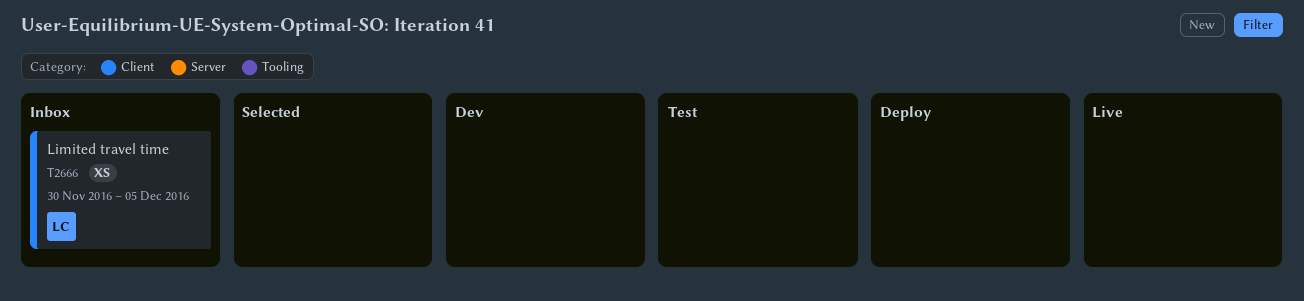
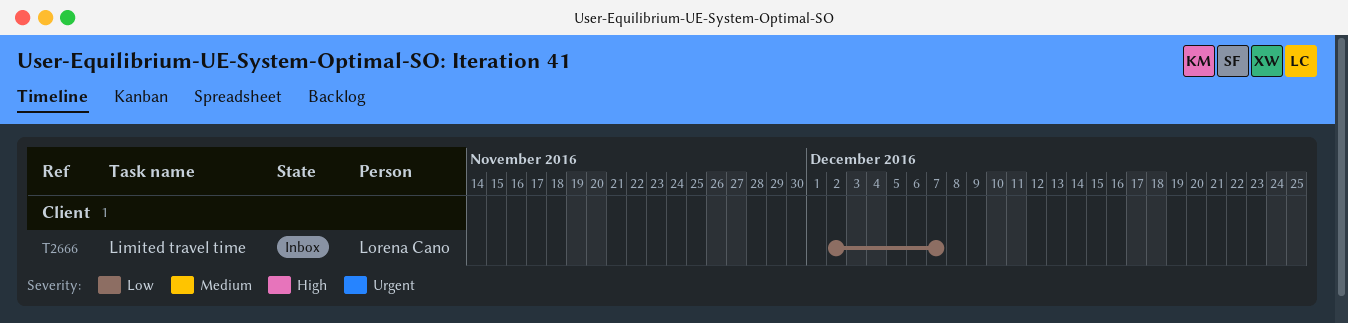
T2666, start: Nov 30 -> Dec 2
T2666, due: Dec 5 -> Dec 7

